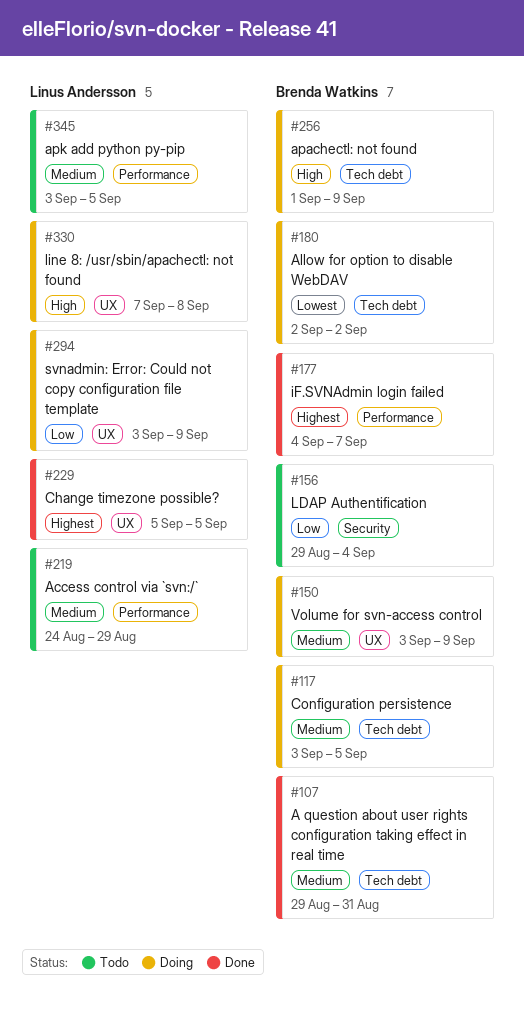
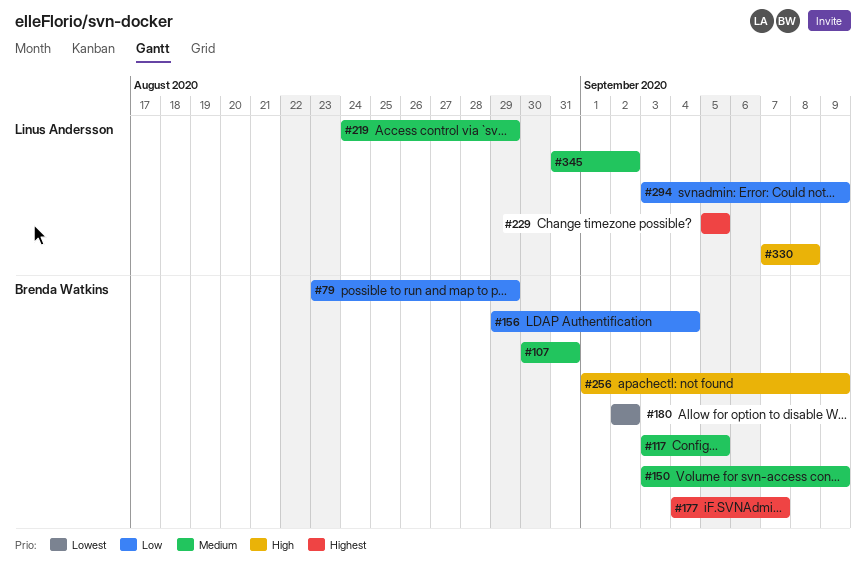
#79: none -> present
#107, start: Aug 29 -> Aug 30
#345, start: Sep 3 -> Aug 31
#345, due: Sep 5 -> Sep 2

